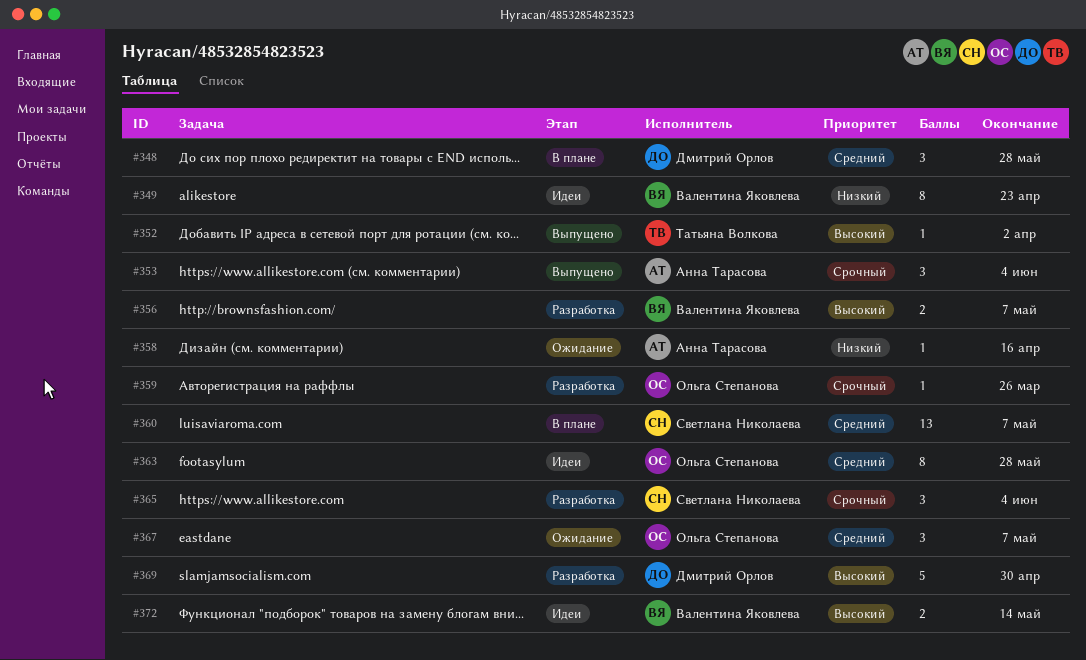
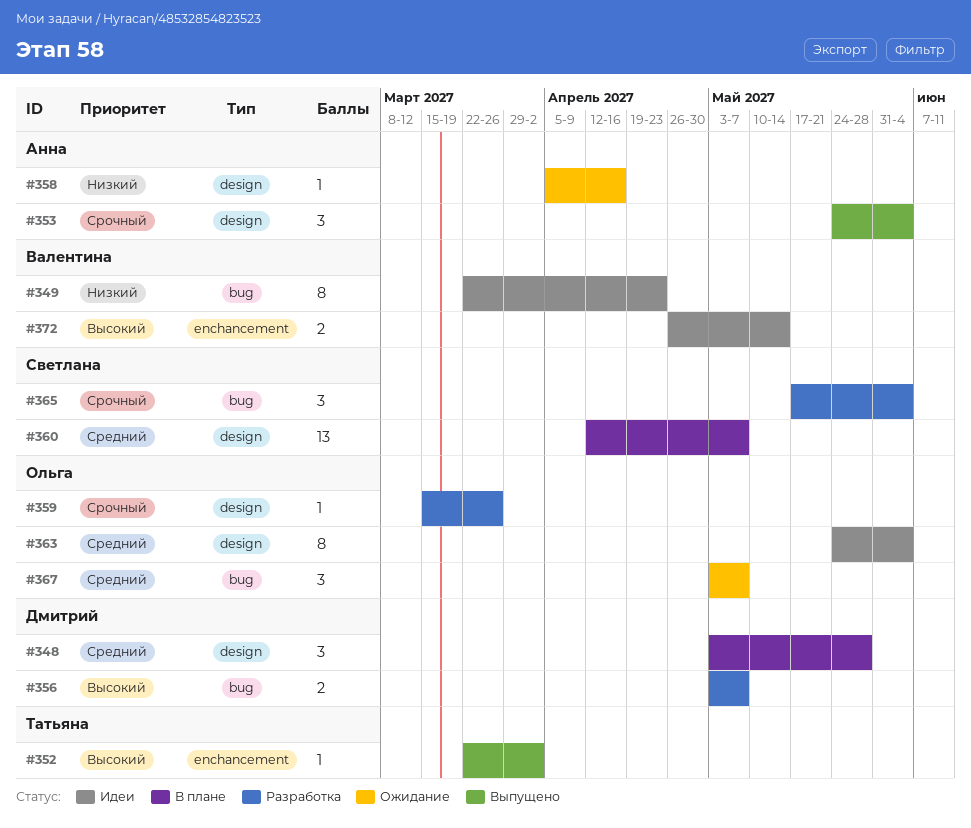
#356, owner: Валентина Яковлева -> Дмитрий Орлов
#363, due: May 28 -> Jun 4
#369: present -> none

